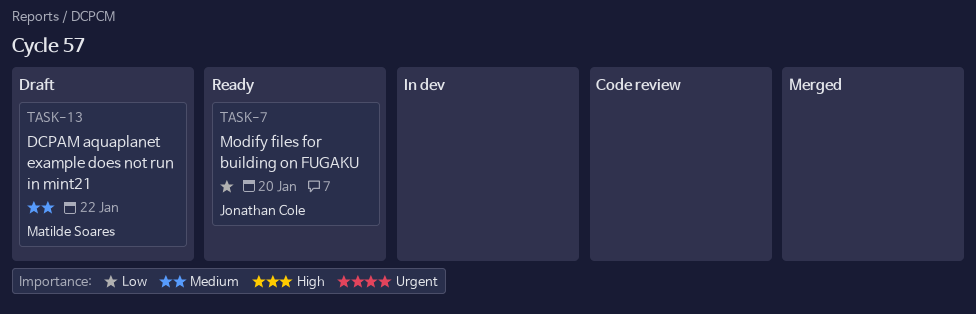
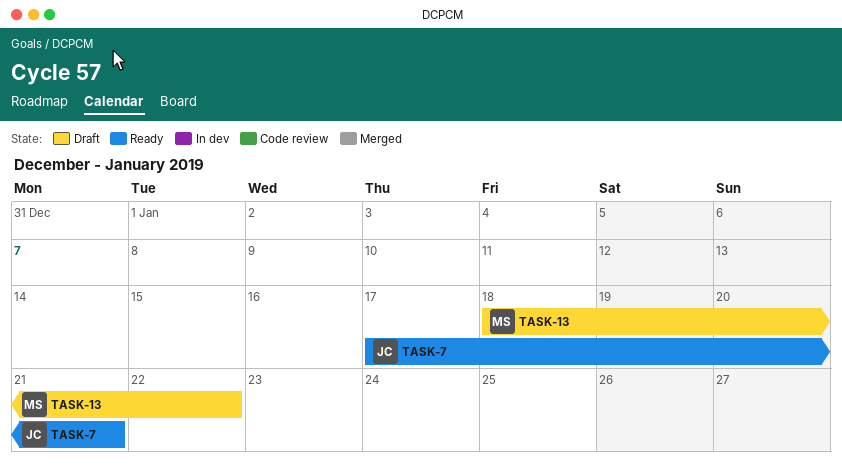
TASK-7, due: Jan 20 -> Jan 21

